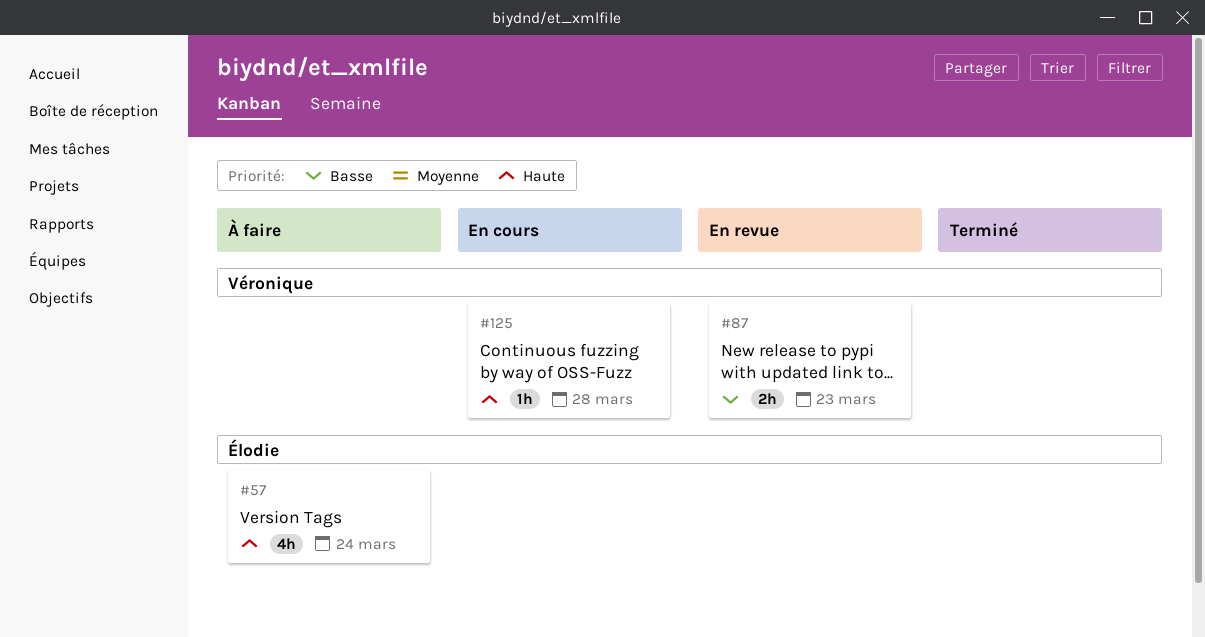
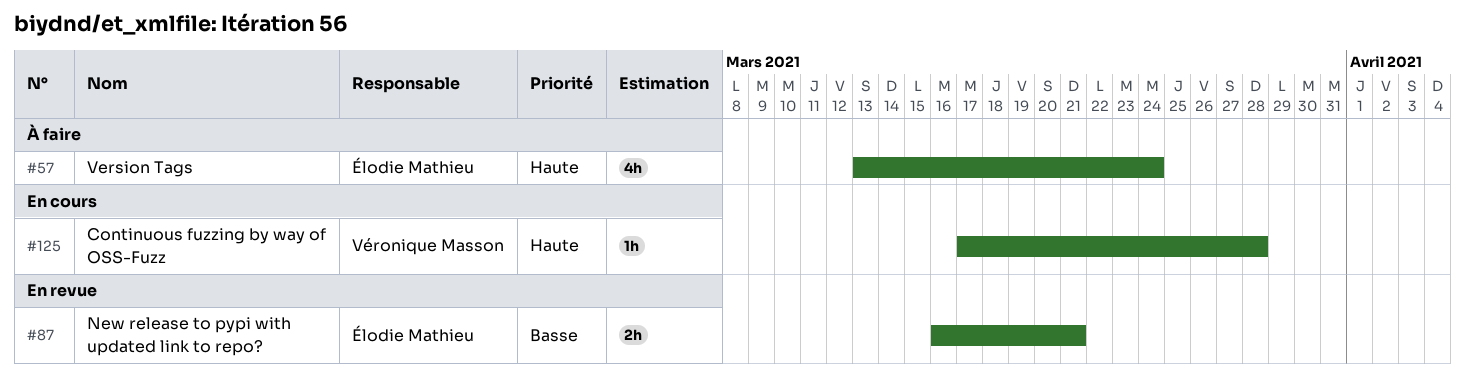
#87, owner: Véronique Masson -> Élodie Mathieu
#87, due: Mar 23 -> Mar 21

